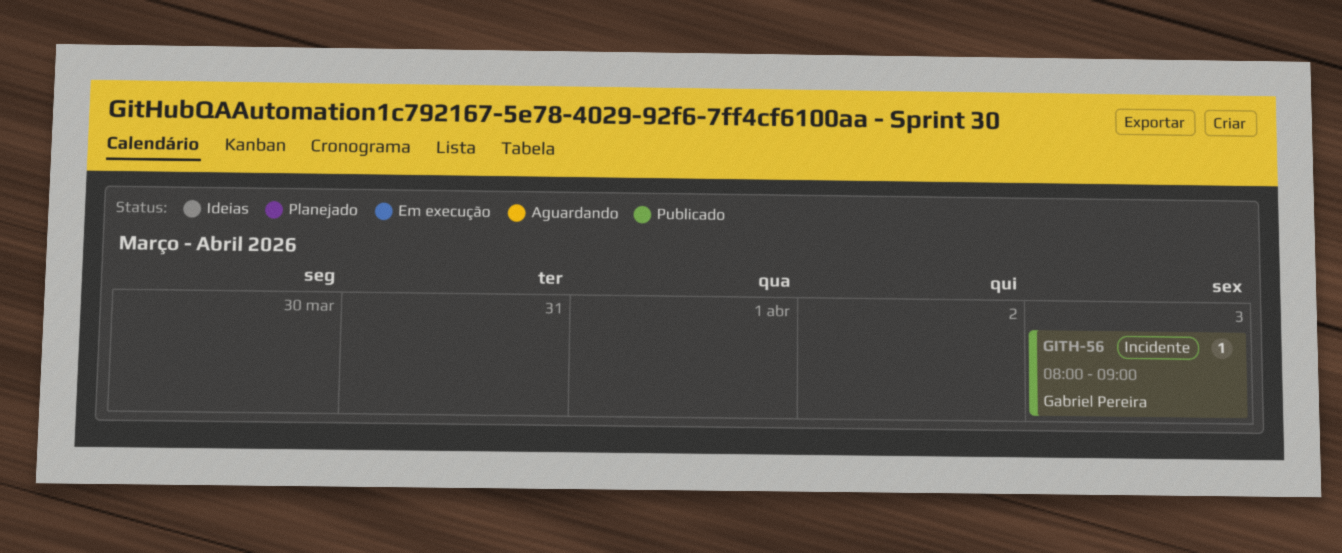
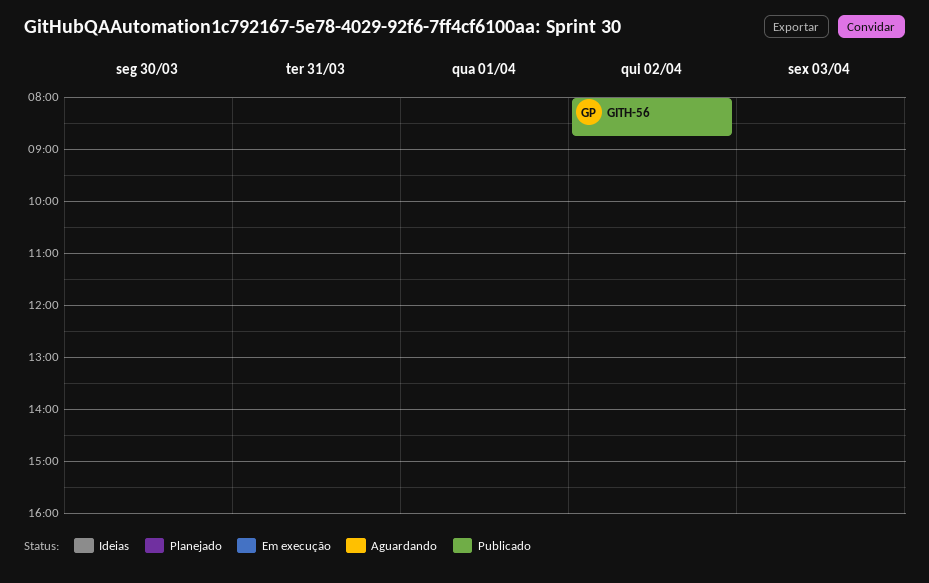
GITH-56, day: Apr 3 -> Apr 2
GITH-56, ends: 09:00 -> 08:45

